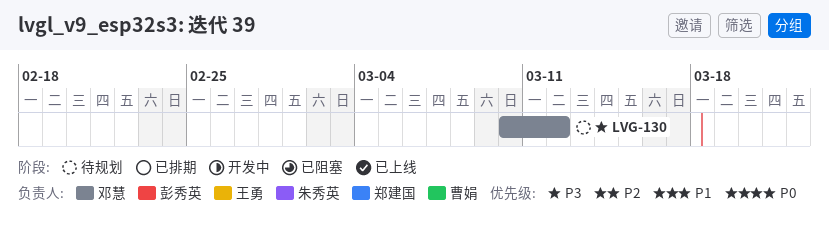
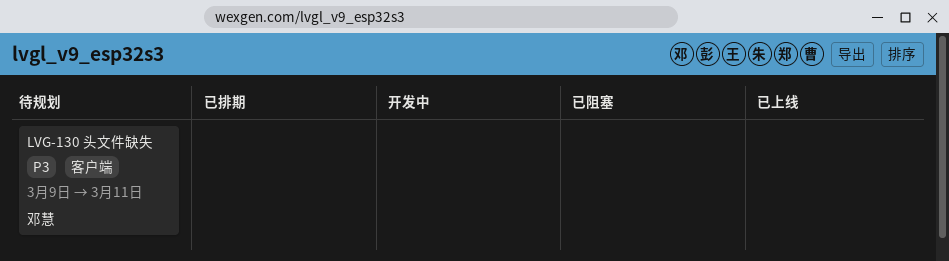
LVG-130, start: Mar 10 -> Mar 9
LVG-130, due: Mar 12 -> Mar 11

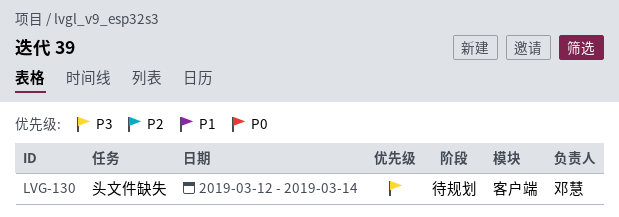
LVG-130, start: Mar 9 -> Mar 12
LVG-130, due: Mar 11 -> Mar 14

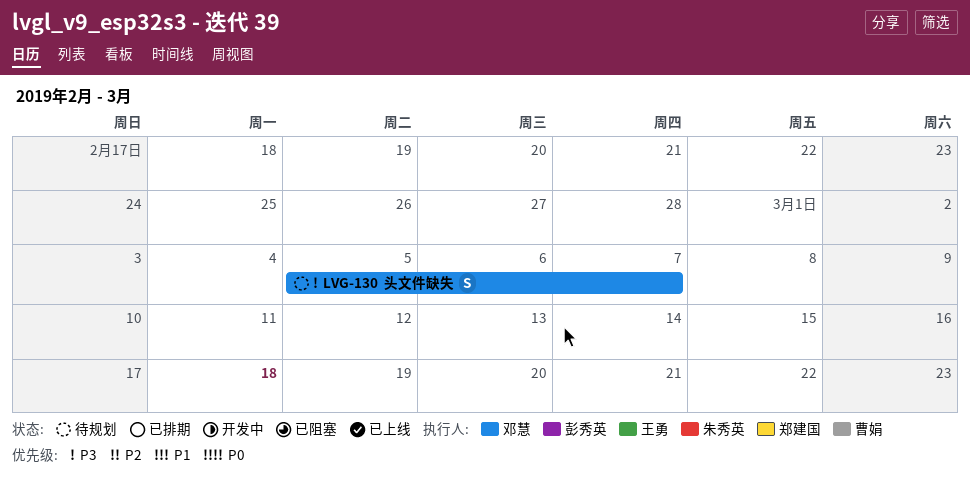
LVG-130, start: Mar 12 -> Mar 5
LVG-130, due: Mar 14 -> Mar 7

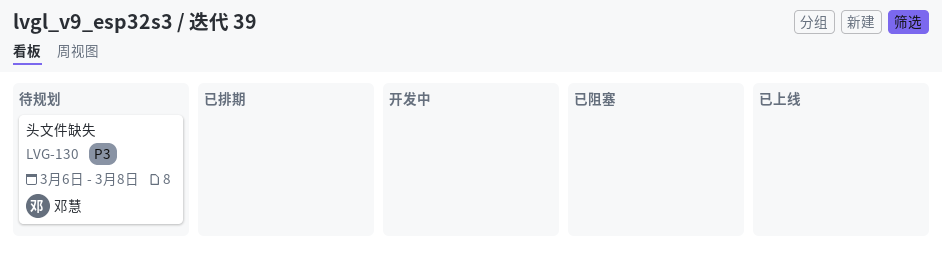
LVG-130, start: Mar 5 -> Mar 6
LVG-130, due: Mar 7 -> Mar 8

